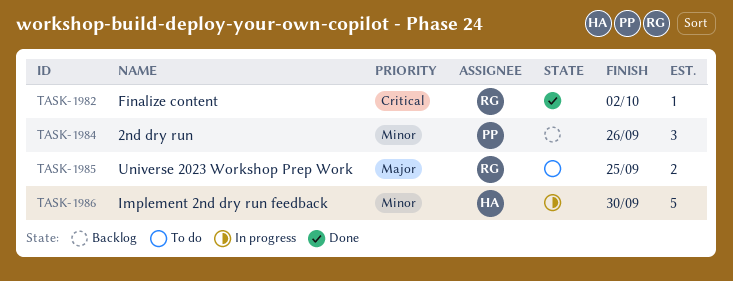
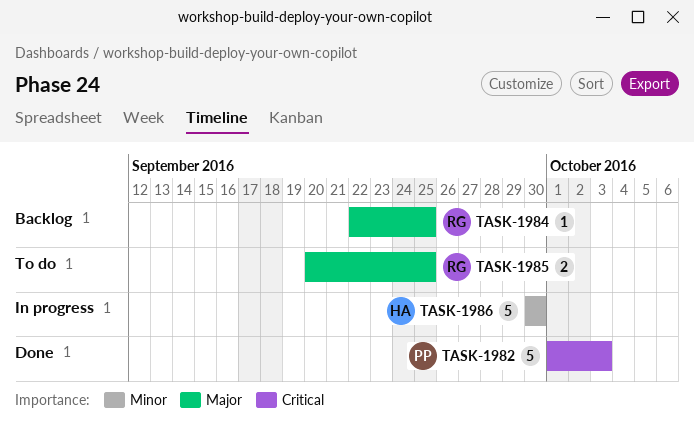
TASK-1982, owner: RG -> PP
TASK-1982, estimate: 1 -> 5
TASK-1982, due: Oct 2 -> Oct 3
TASK-1984, owner: PP -> RG
TASK-1984, priority: Minor -> Major
TASK-1984, estimate: 3 -> 1
TASK-1984, due: Sep 26 -> Sep 25

